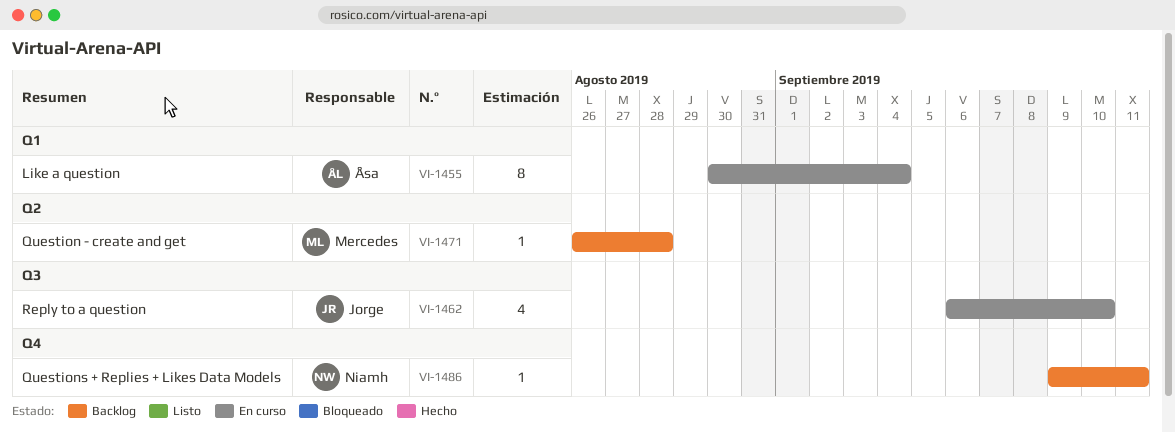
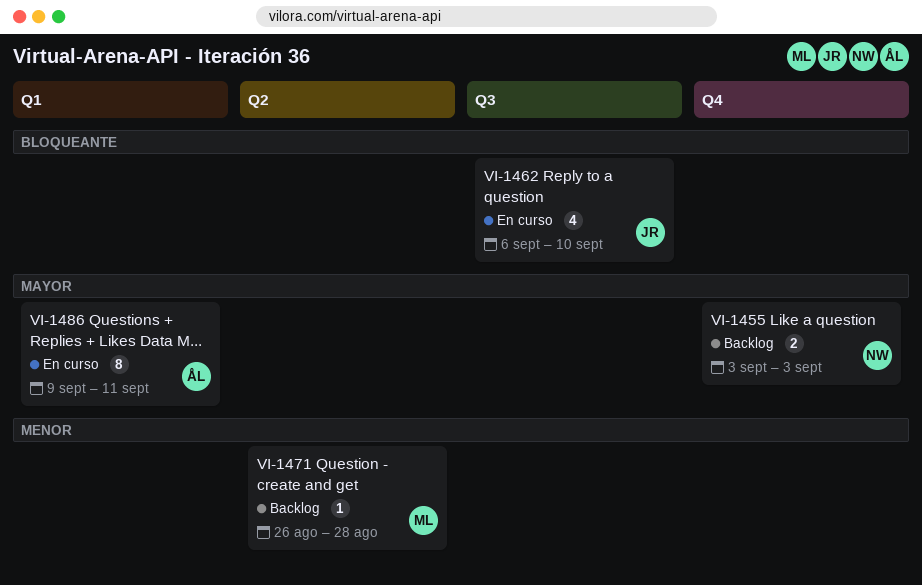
VI-1455, status: En curso -> Backlog
VI-1455, owner: Åsa -> Niamh
VI-1455, label: Q1 -> Q4
VI-1455, estimate: 8 -> 2
VI-1455, start: Aug 30 -> Sep 3
VI-1455, due: Sep 4 -> Sep 3
VI-1486, status: Backlog -> En curso
VI-1486, owner: Niamh -> Åsa
VI-1486, label: Q4 -> Q1
VI-1486, estimate: 1 -> 8

